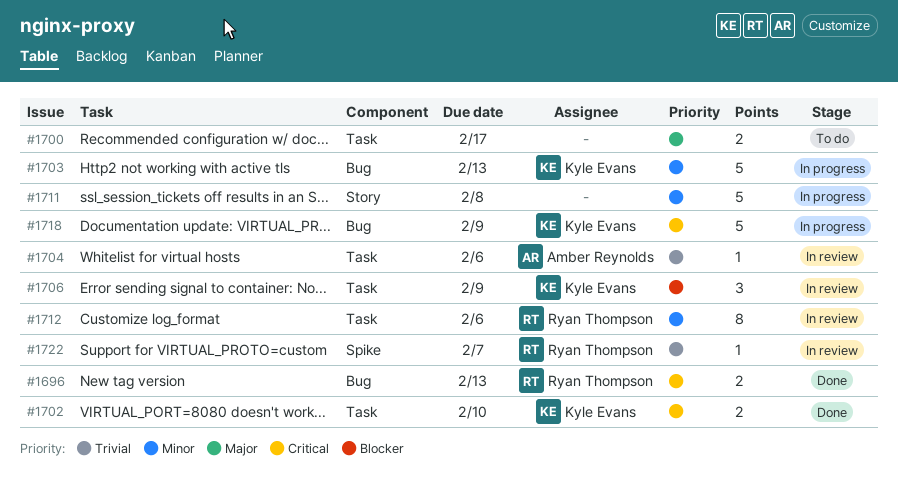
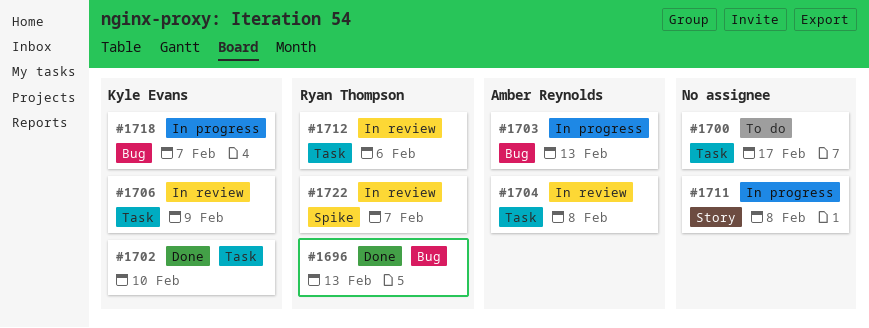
#1703, owner: Kyle Evans -> Amber Reynolds
#1704, due: Feb 6 -> Feb 8
#1718, due: Feb 9 -> Feb 7

